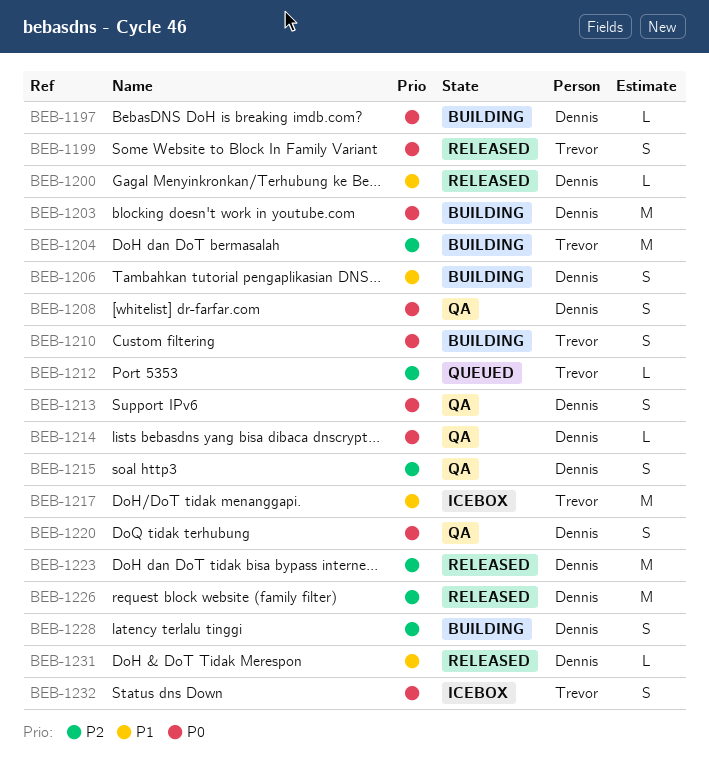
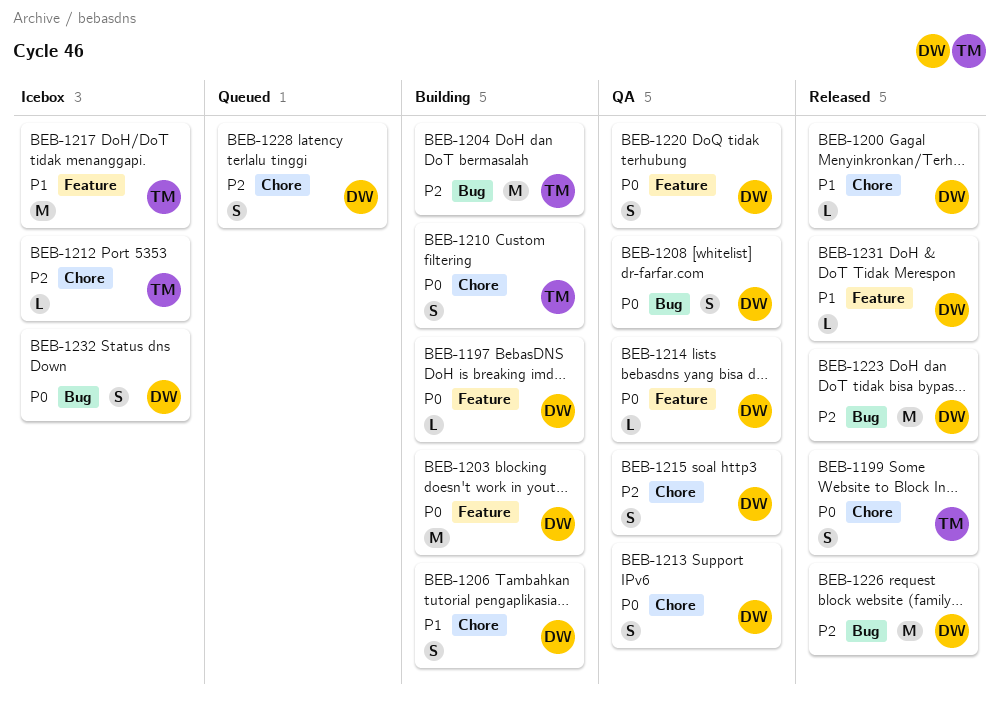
BEB-1212, status: Queued -> Icebox
BEB-1228, status: Building -> Queued
BEB-1232, owner: Trevor -> Dennis

